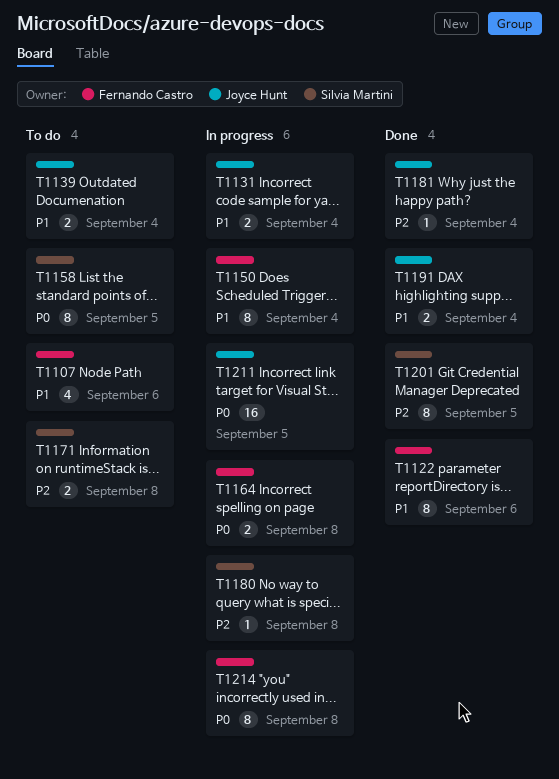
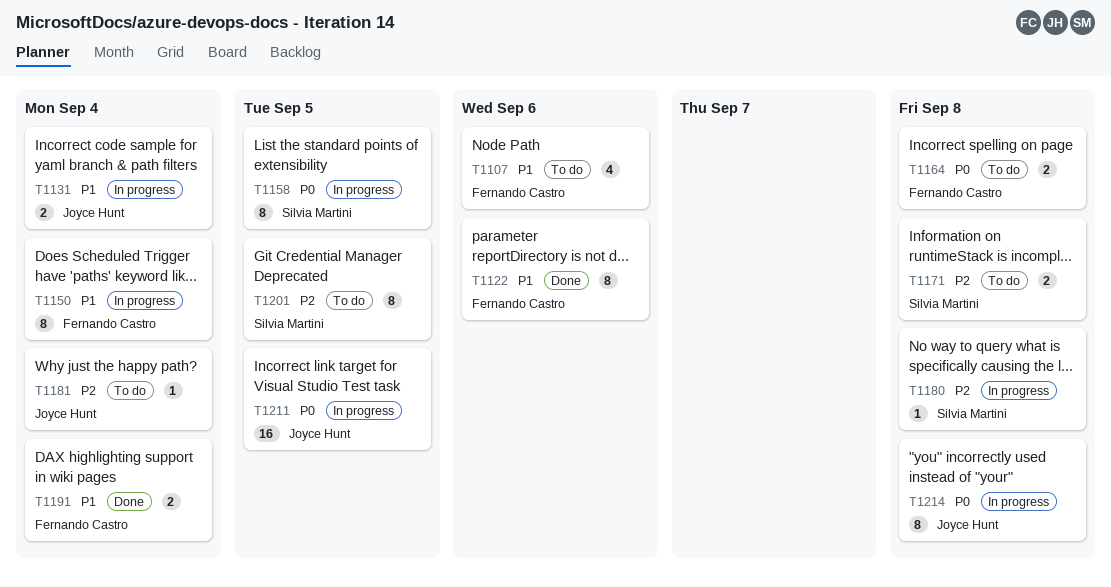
T1139: present -> none
T1158, status: To do -> In progress
T1164, status: In progress -> To do
T1181, status: Done -> To do
T1191, owner: Joyce Hunt -> Fernando Castro
T1201, status: Done -> To do
T1214, owner: Fernando Castro -> Joyce Hunt

